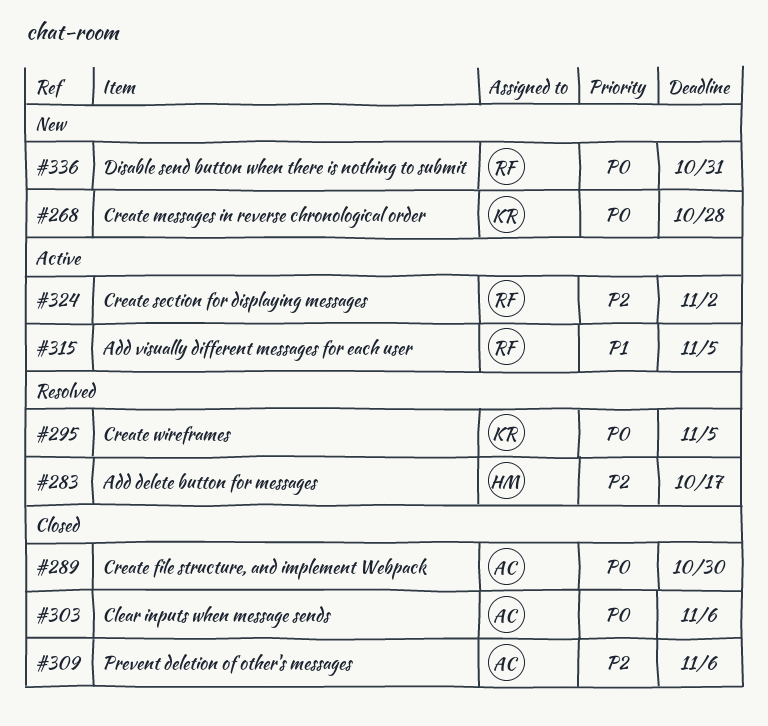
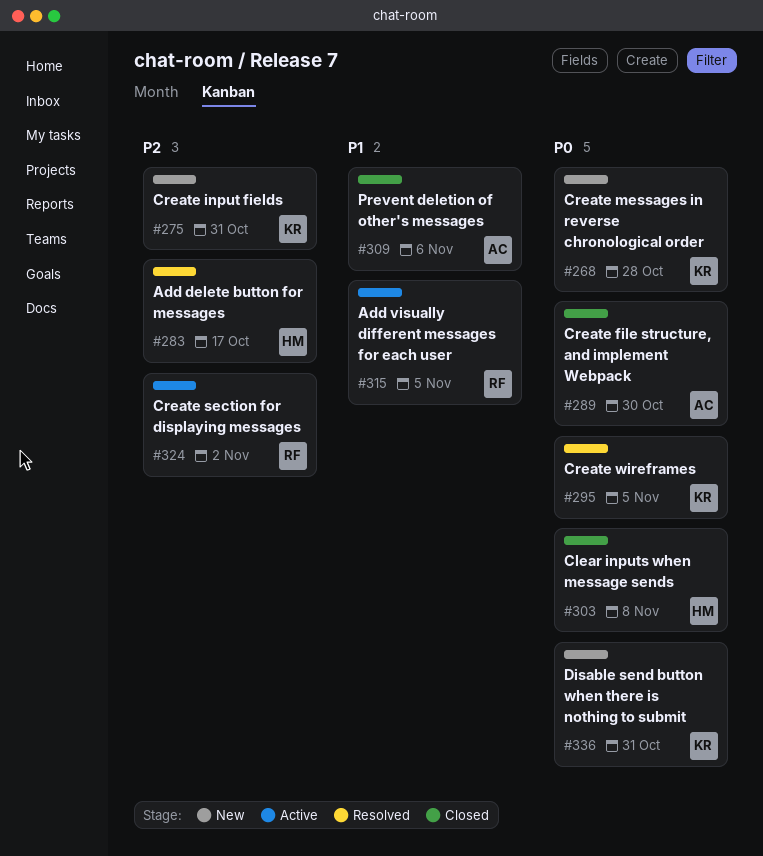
#275: none -> present
#303, owner: AC -> HM
#303, due: Nov 6 -> Nov 8
#309, priority: P2 -> P1
#336, owner: RF -> KR

